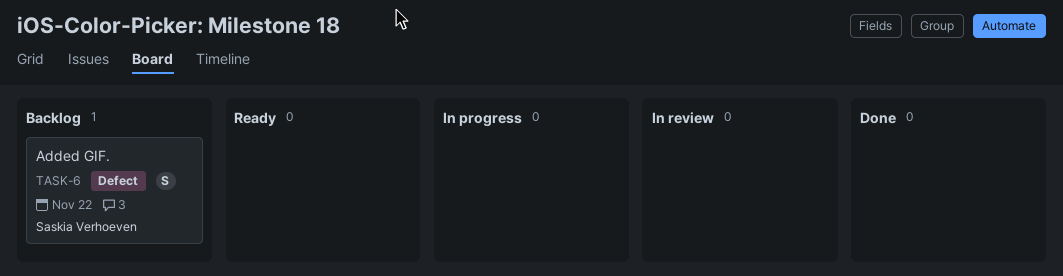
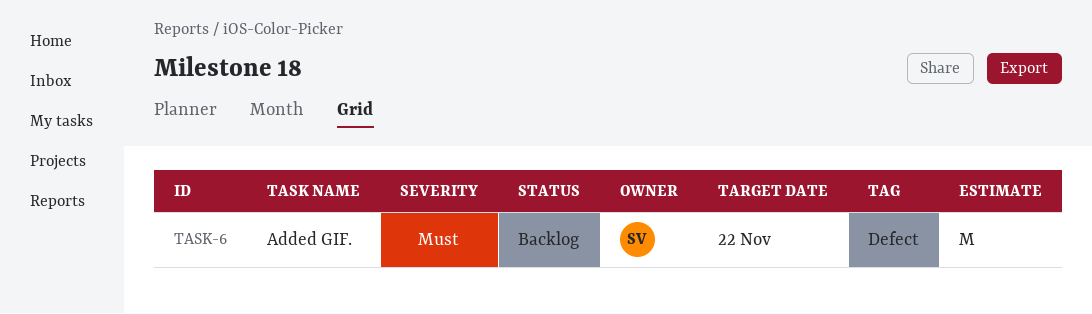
TASK-6, estimate: S -> M

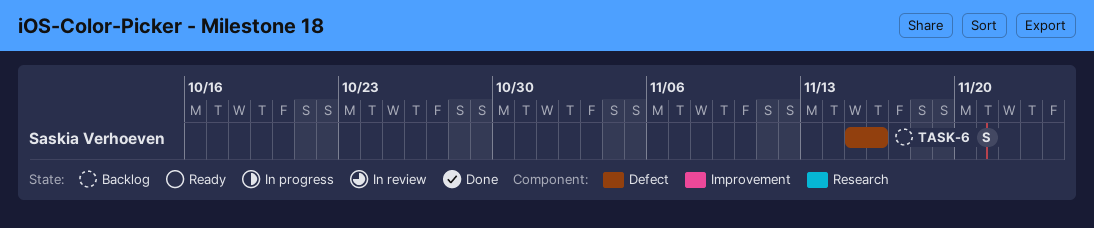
TASK-6, estimate: M -> S
TASK-6, due: Nov 22 -> Nov 16

